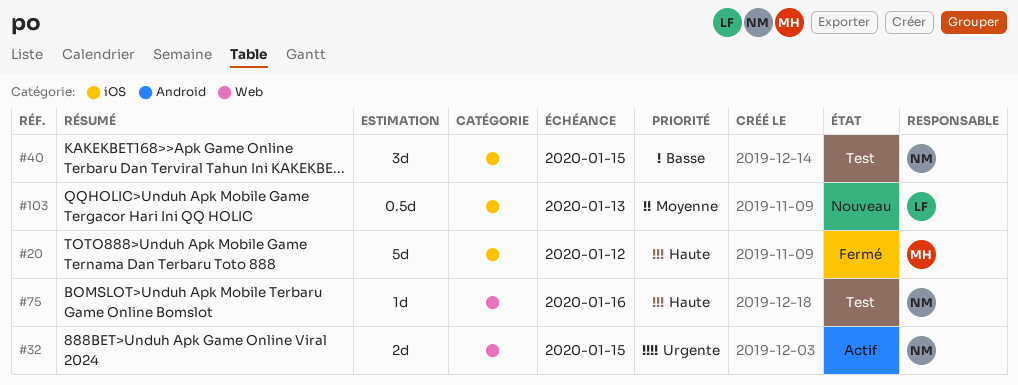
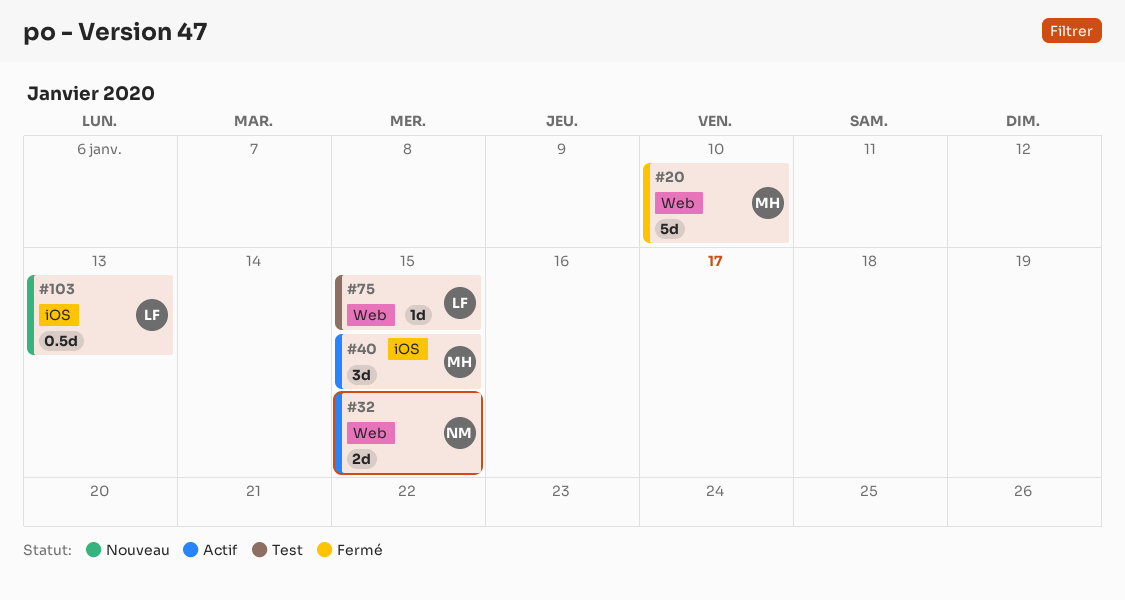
#20, label: iOS -> Web
#20, due: Jan 12 -> Jan 10
#40, status: Test -> Actif
#40, owner: NM -> MH
#75, owner: NM -> LF
#75, due: Jan 16 -> Jan 15

